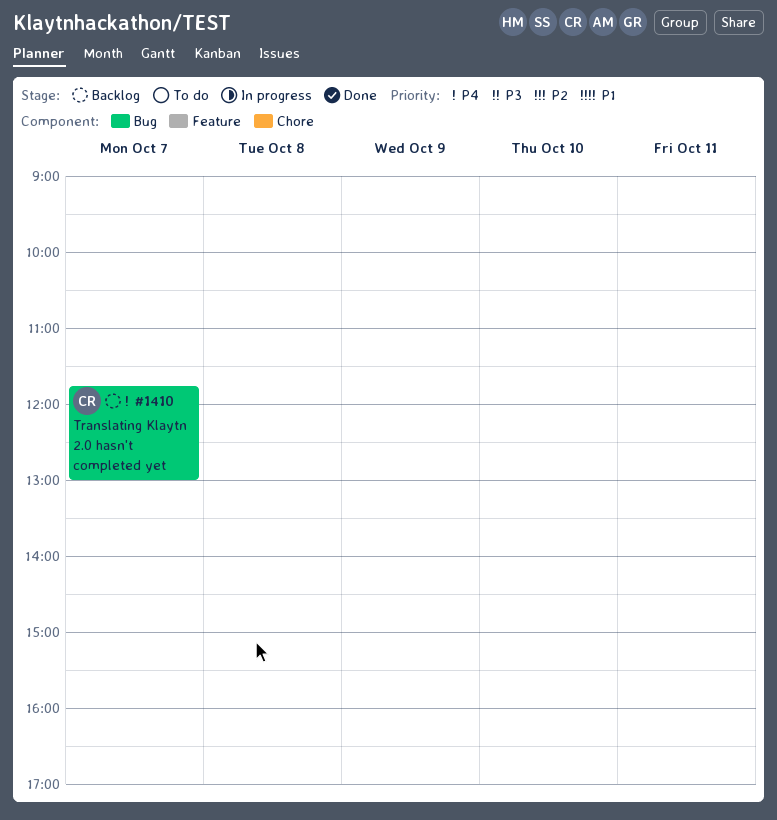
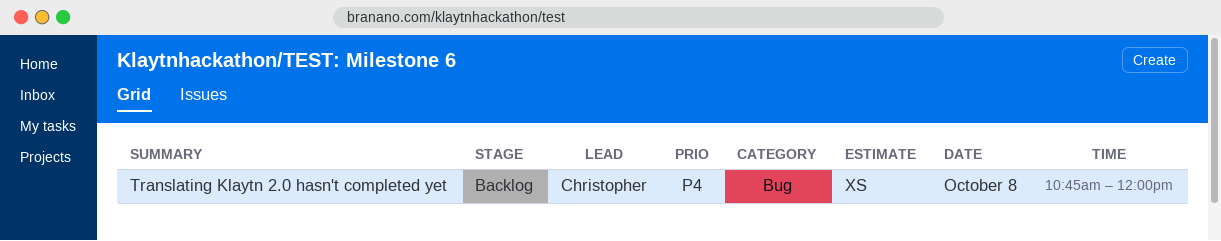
Translating Klaytn 2.0 hasn't completed yet, day: Oct 7 -> Oct 8
Translating Klaytn 2.0 hasn't completed yet, begins: 11:45 -> 10:45
Translating Klaytn 2.0 hasn't completed yet, ends: 13:00 -> 12:00

